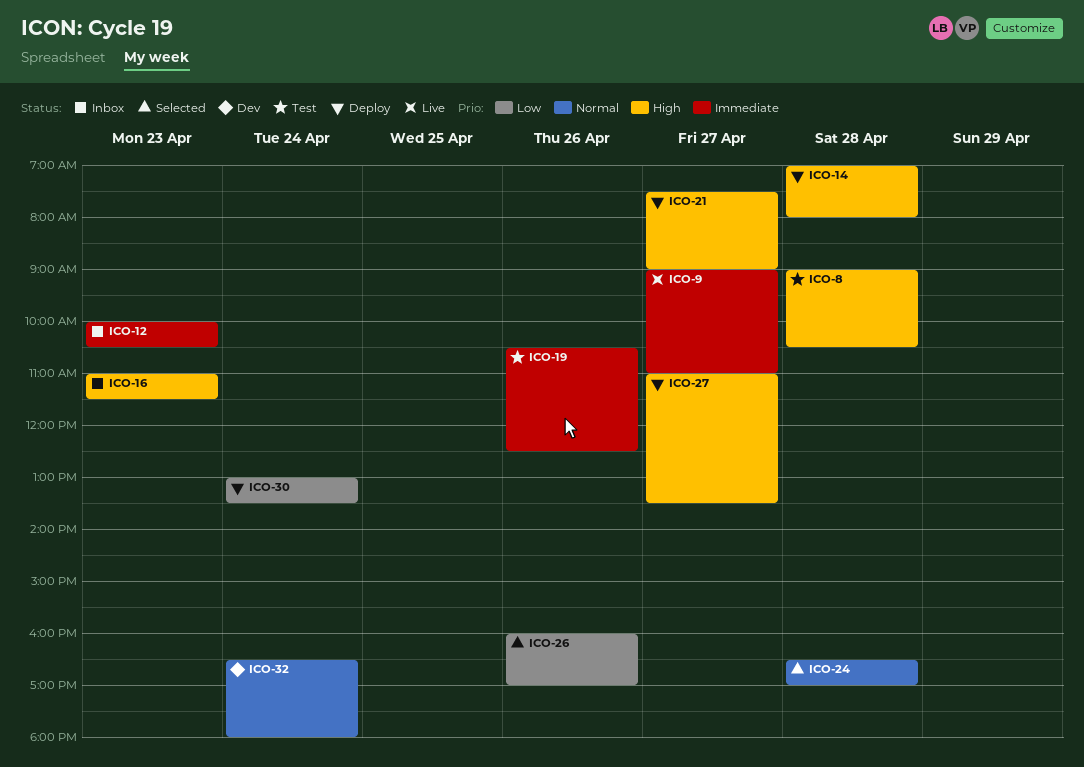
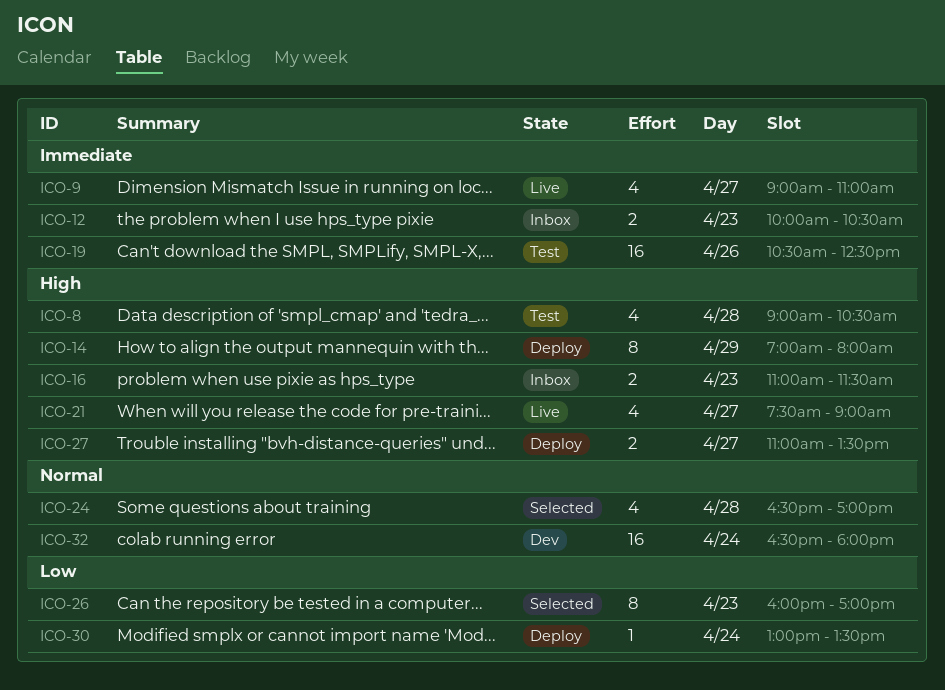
ICO-14, day: Apr 28 -> Apr 29
ICO-21, status: Deploy -> Live
ICO-26, day: Apr 26 -> Apr 23

